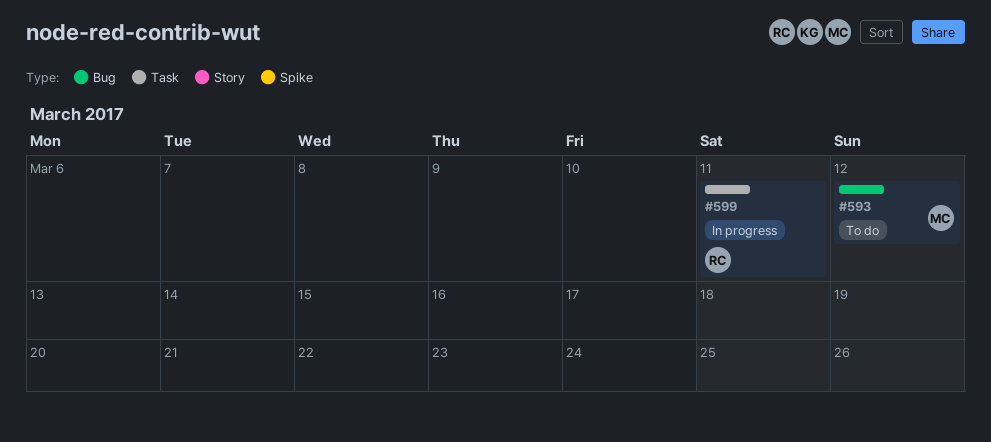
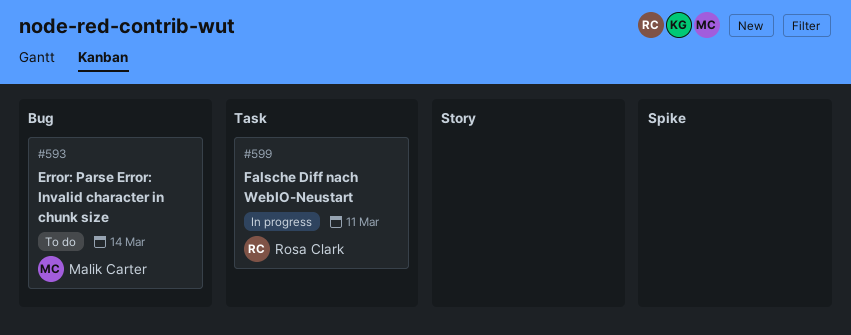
#593, due: Mar 12 -> Mar 14

